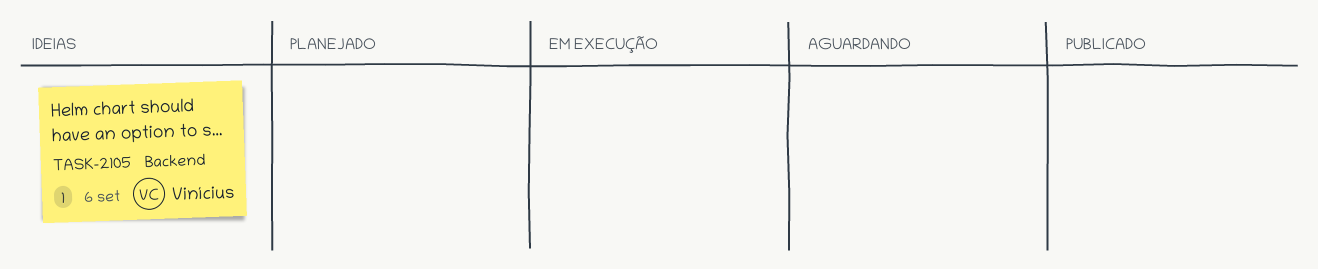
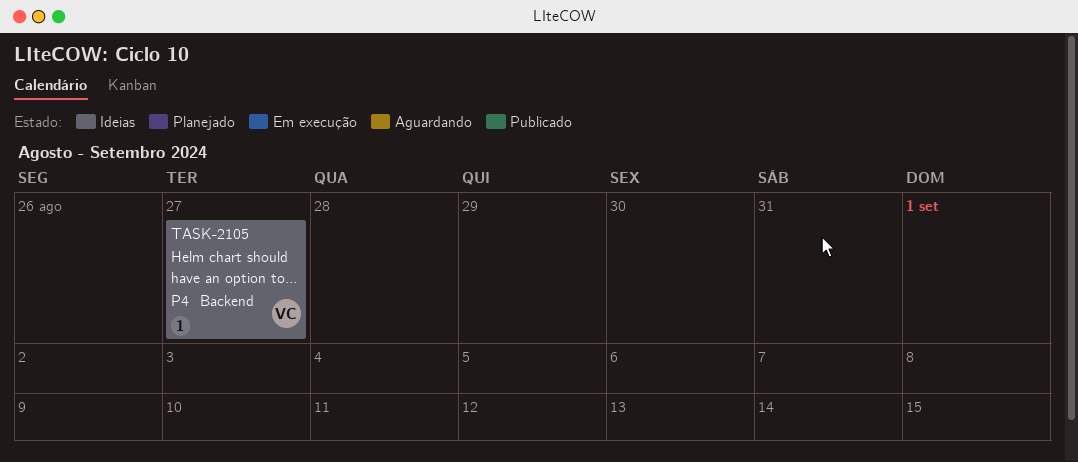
TASK-2105, due: Sep 6 -> Aug 27

